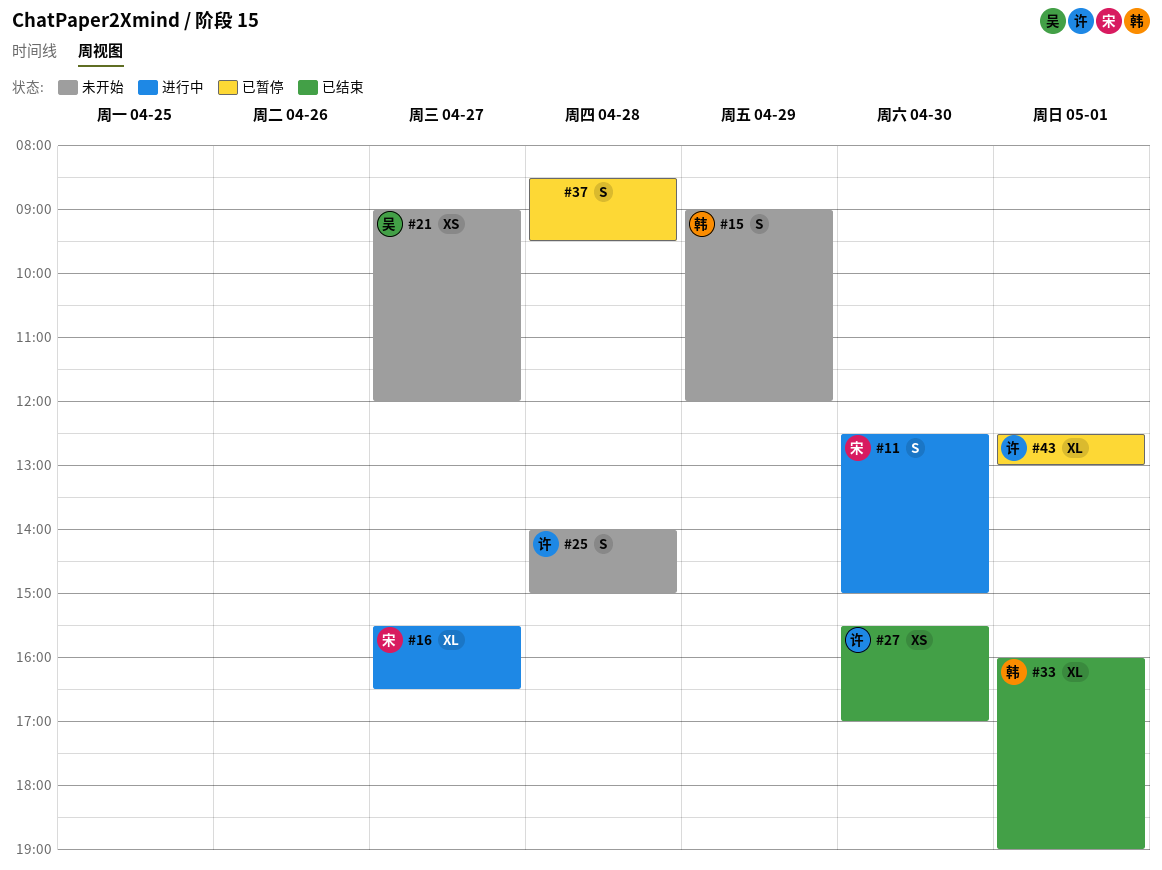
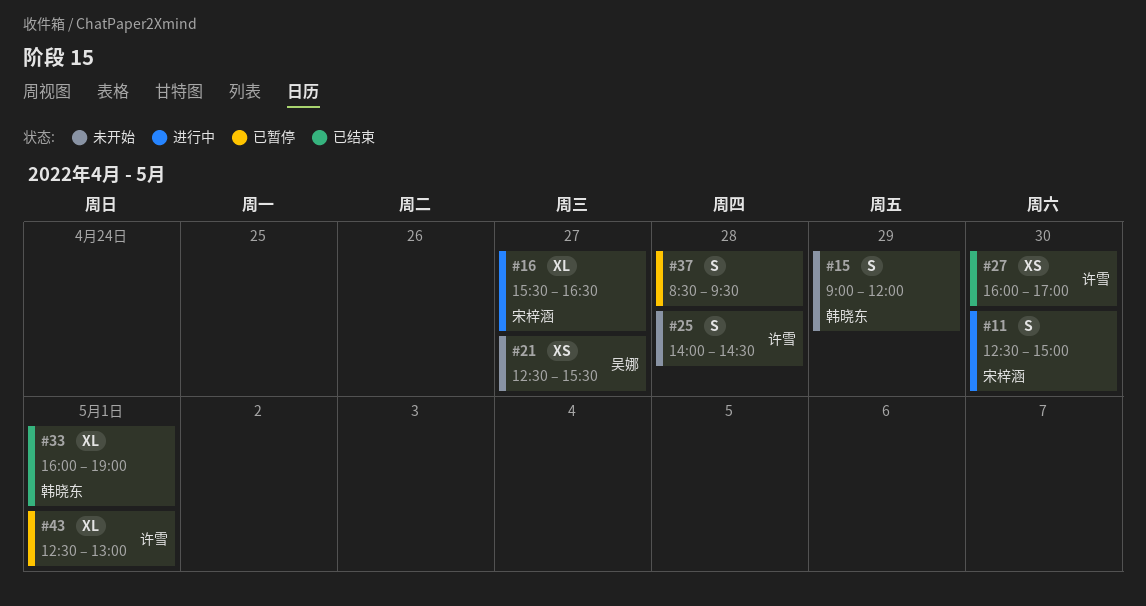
#21, begins: 09:00 -> 12:30
#21, ends: 12:00 -> 15:30
#25, ends: 15:00 -> 14:30
#27, begins: 15:30 -> 16:00

